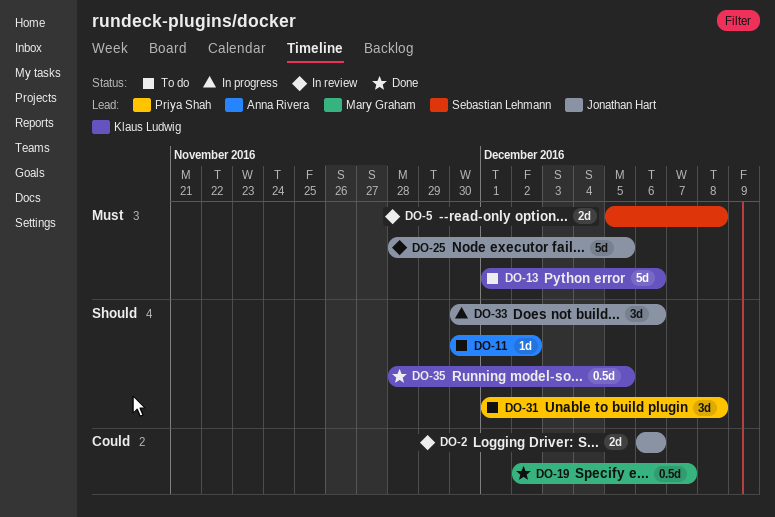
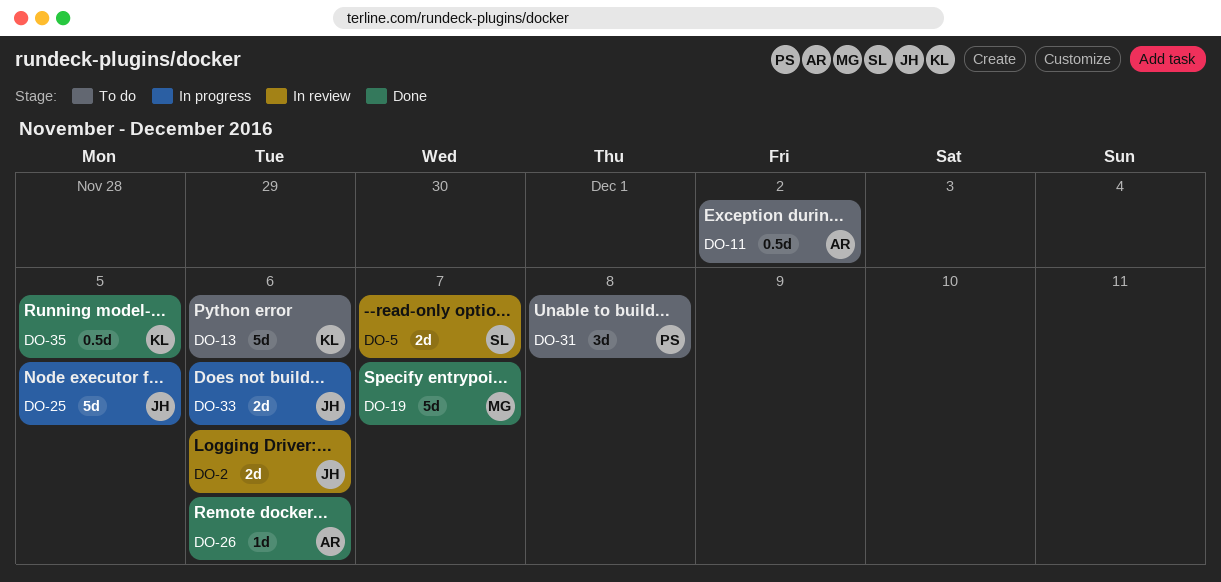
DO-5, due: Dec 8 -> Dec 7
DO-11, estimate: 1d -> 0.5d
DO-19, estimate: 0.5d -> 5d
DO-25, status: In review -> In progress
DO-26: none -> present
DO-33, estimate: 3d -> 2d

